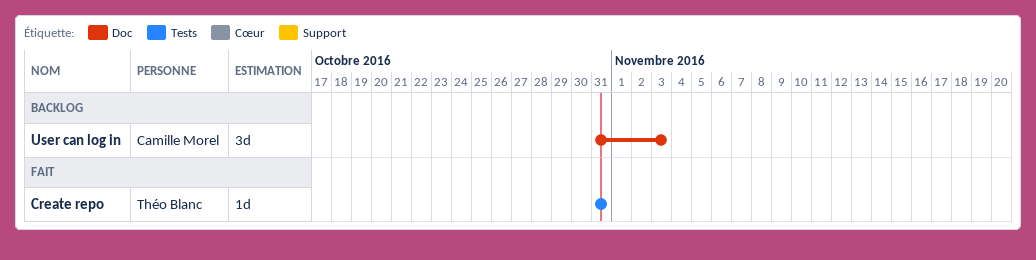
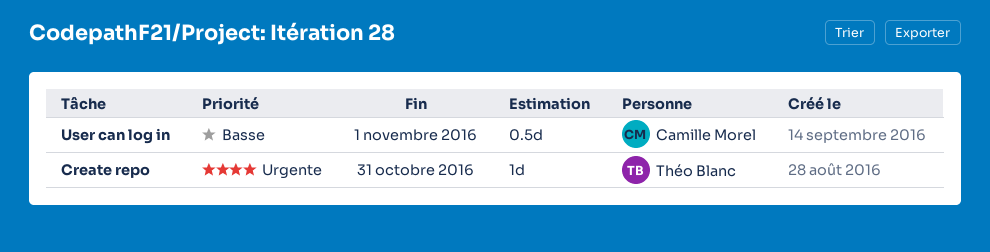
User can log in, estimate: 3d -> 0.5d
User can log in, due: Nov 3 -> Nov 1

